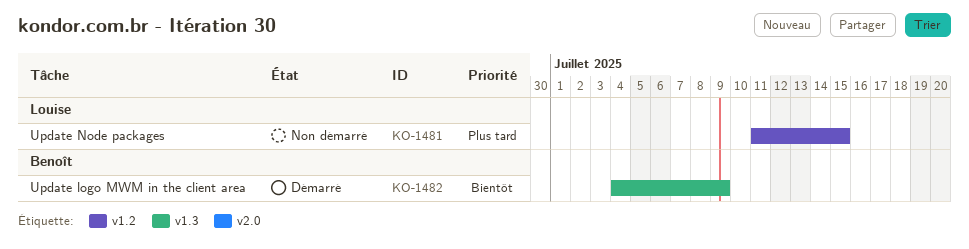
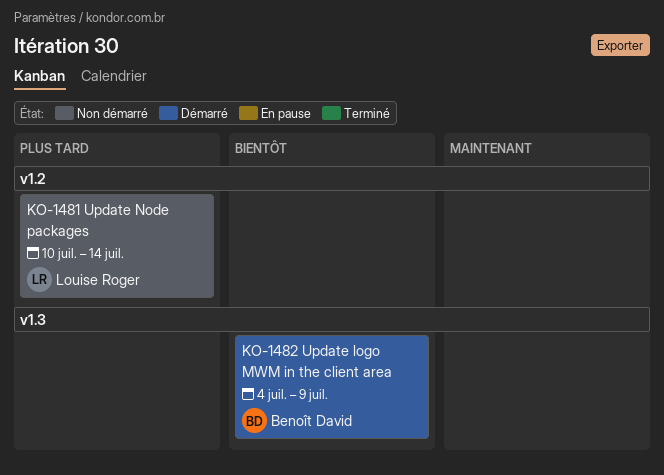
KO-1481, start: Jul 11 -> Jul 10
KO-1481, due: Jul 15 -> Jul 14

